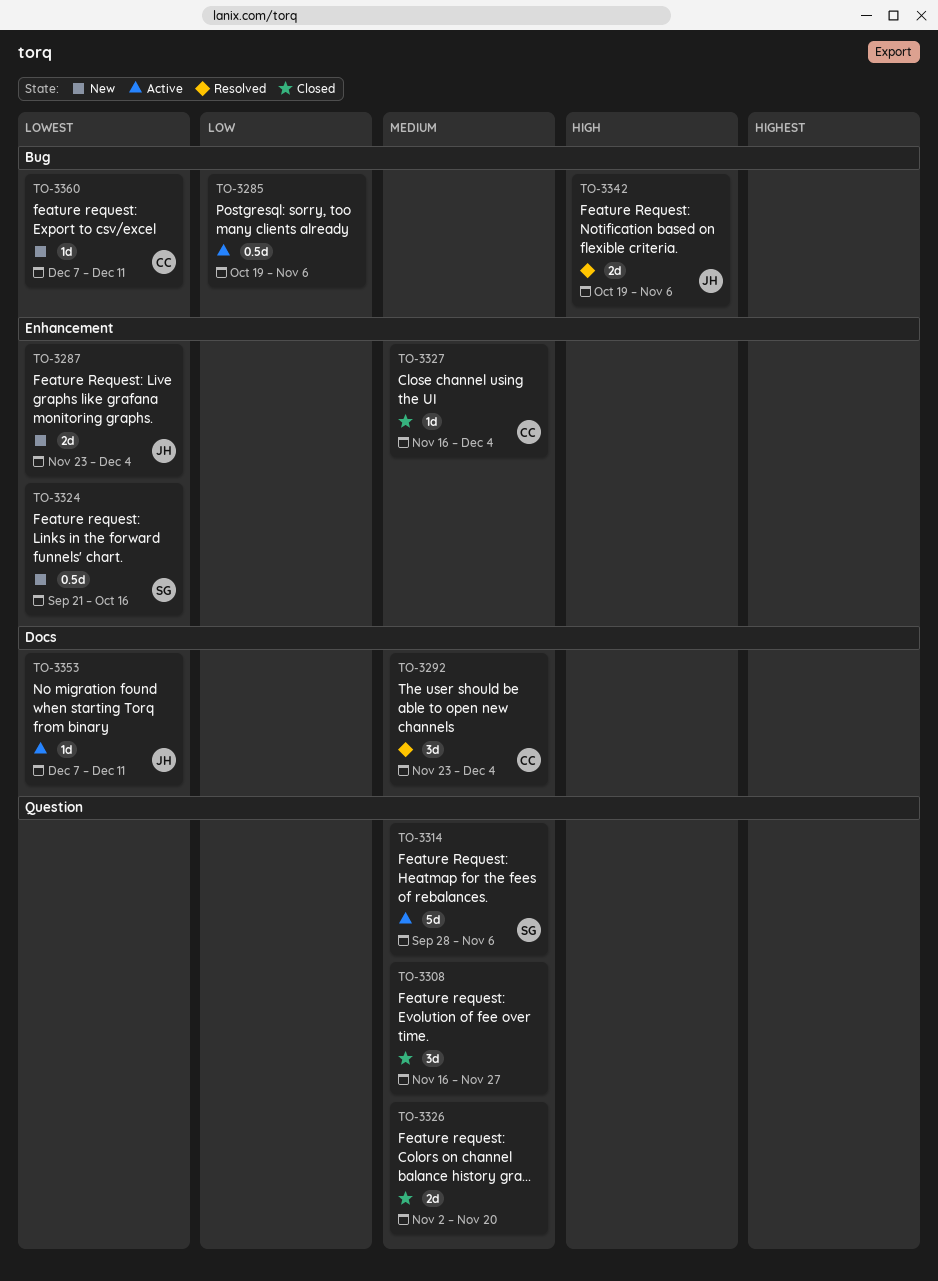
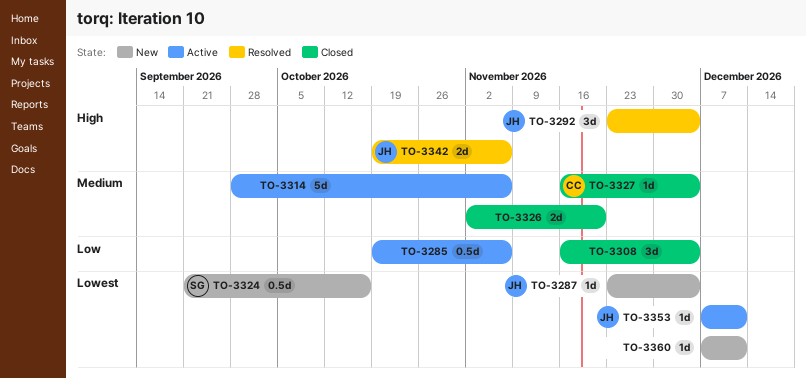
TO-3287, estimate: 2d -> 1d
TO-3292, owner: CC -> JH
TO-3292, priority: Medium -> High
TO-3308, priority: Medium -> Low
TO-3308, due: Nov 27 -> Dec 4
TO-3314, owner: SG -> none
TO-3360, owner: CC -> none

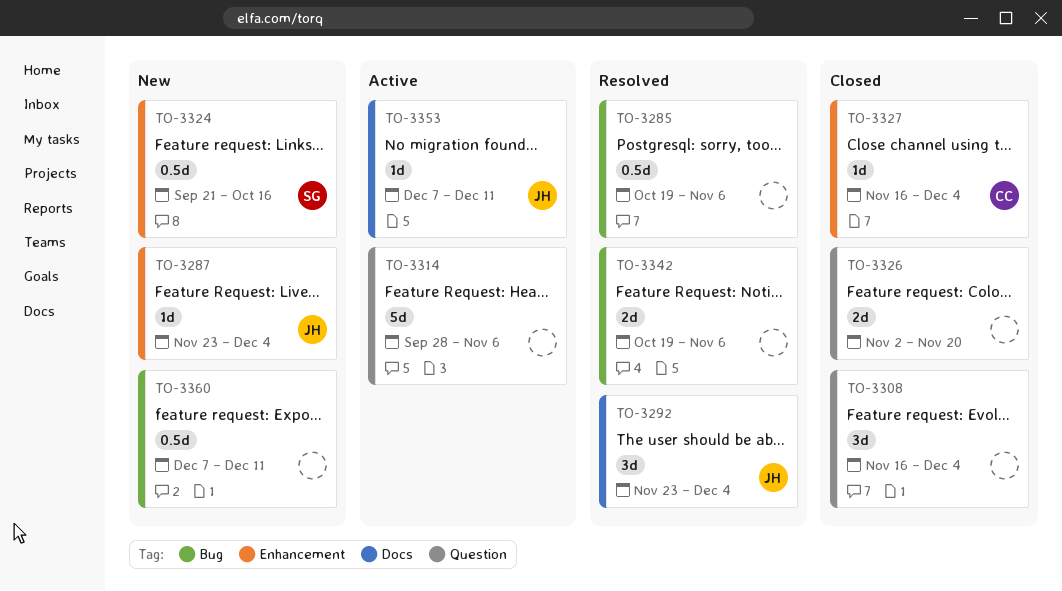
TO-3285, status: Active -> Resolved
TO-3342, owner: JH -> none
TO-3360, estimate: 1d -> 0.5d

